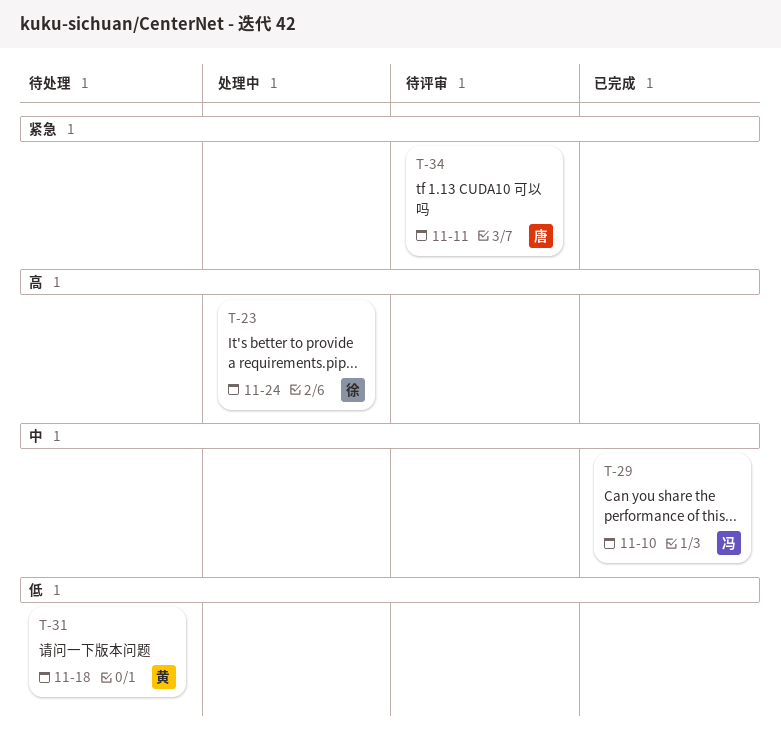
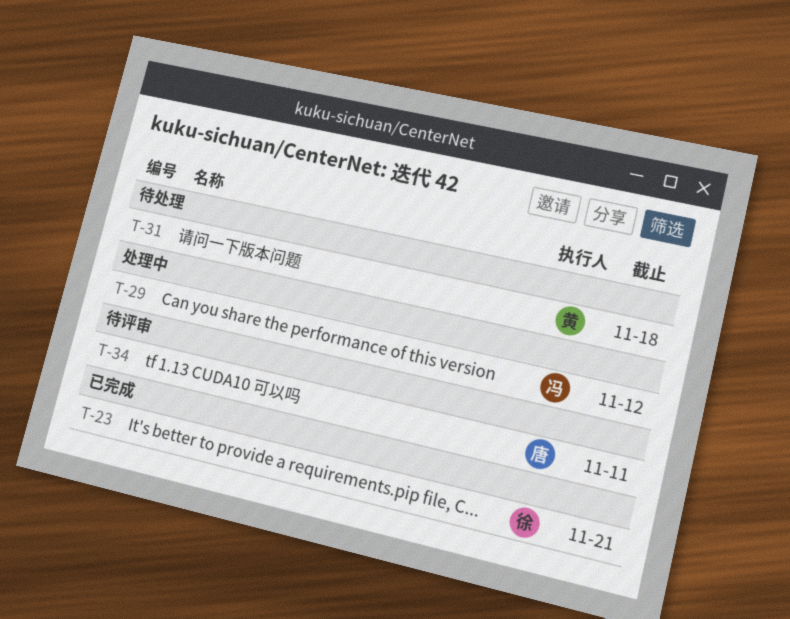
T-23, status: 处理中 -> 已完成
T-23, due: Nov 24 -> Nov 21
T-29, status: 已完成 -> 处理中
T-29, due: Nov 10 -> Nov 12

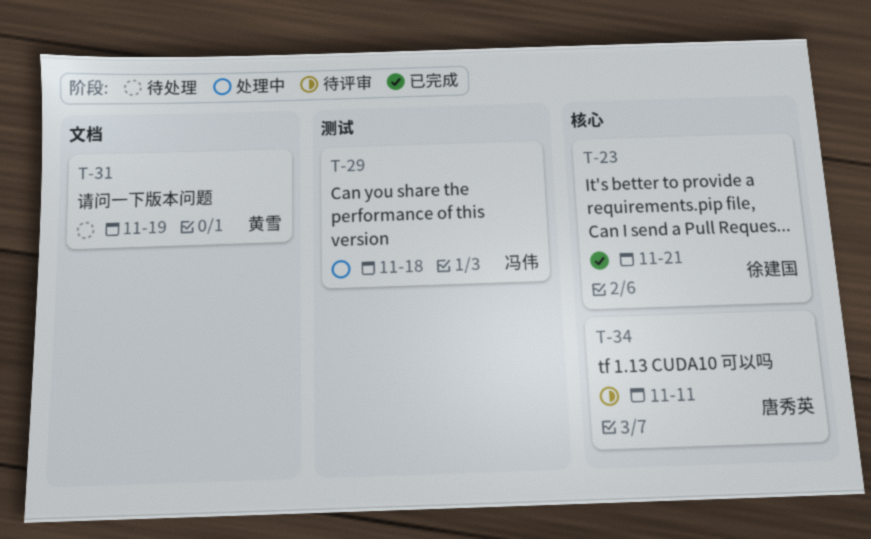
T-29, due: Nov 12 -> Nov 18
T-31, due: Nov 18 -> Nov 19

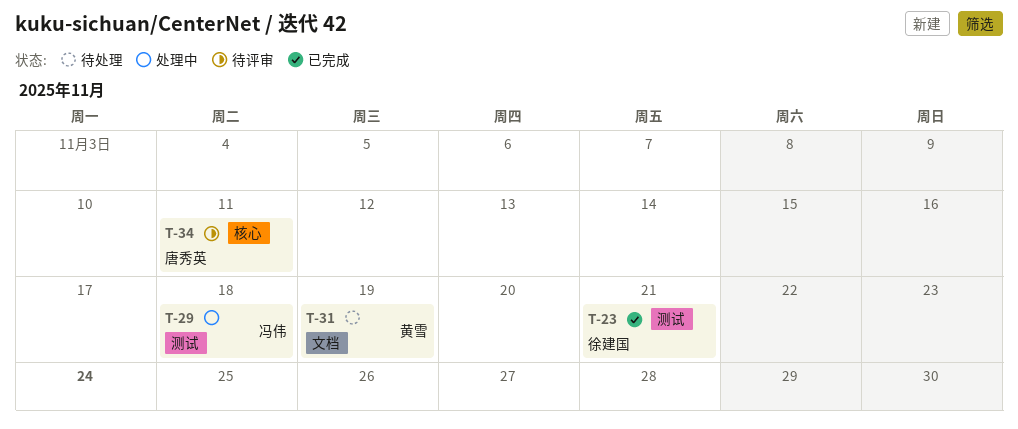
T-23, label: 核心 -> 测试

